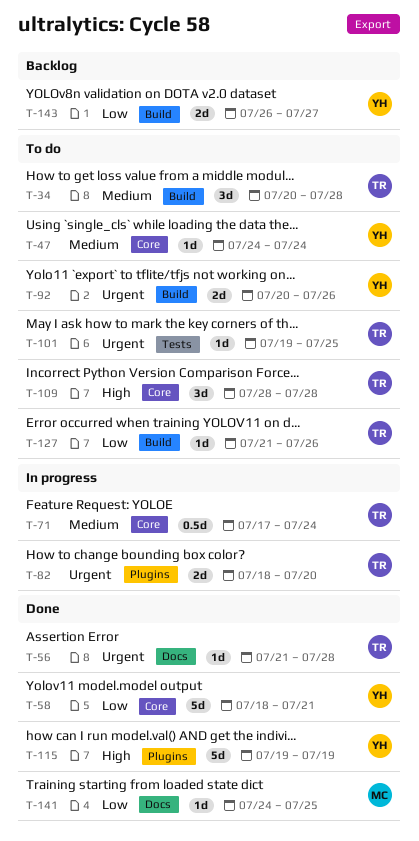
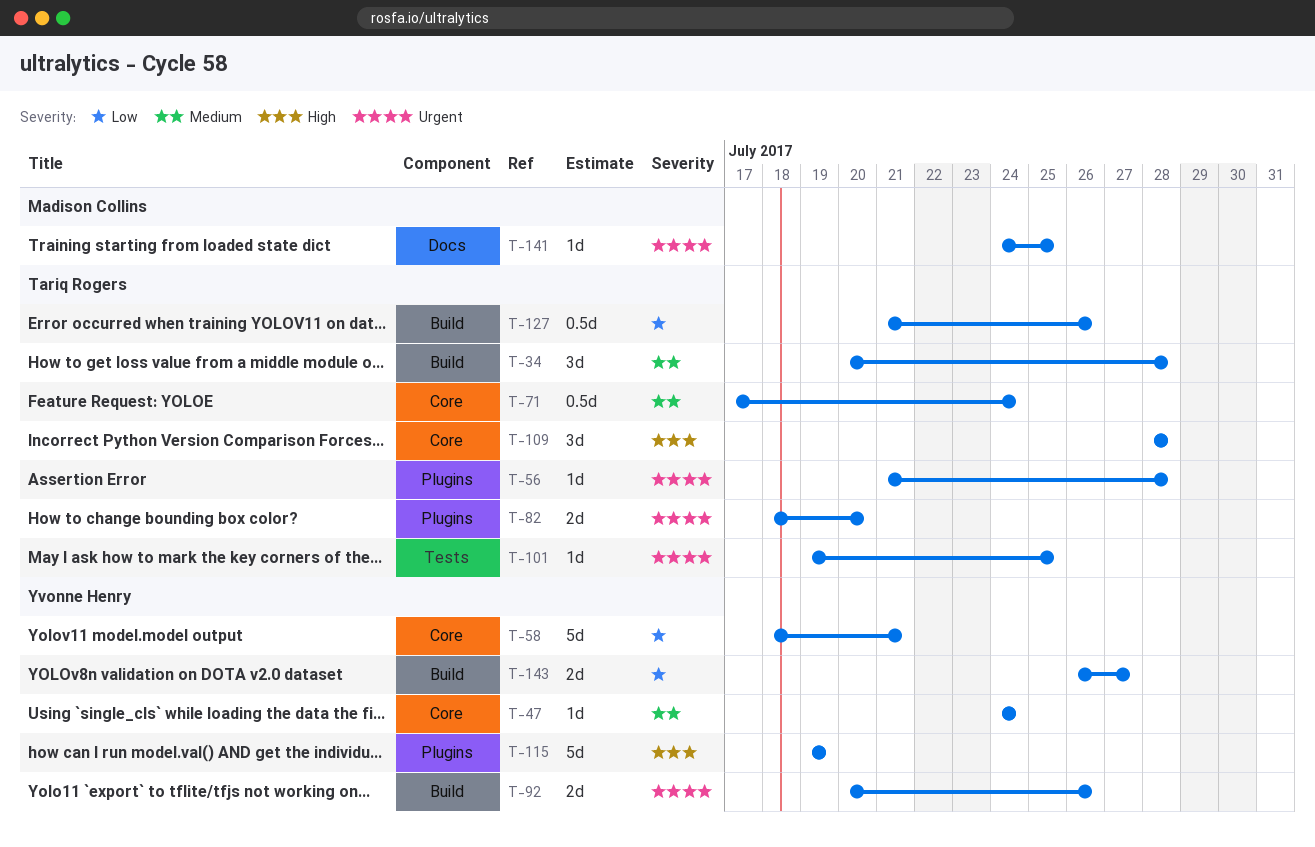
T-56, label: Docs -> Plugins
T-127, estimate: 1d -> 0.5d
T-141, priority: Low -> Urgent

